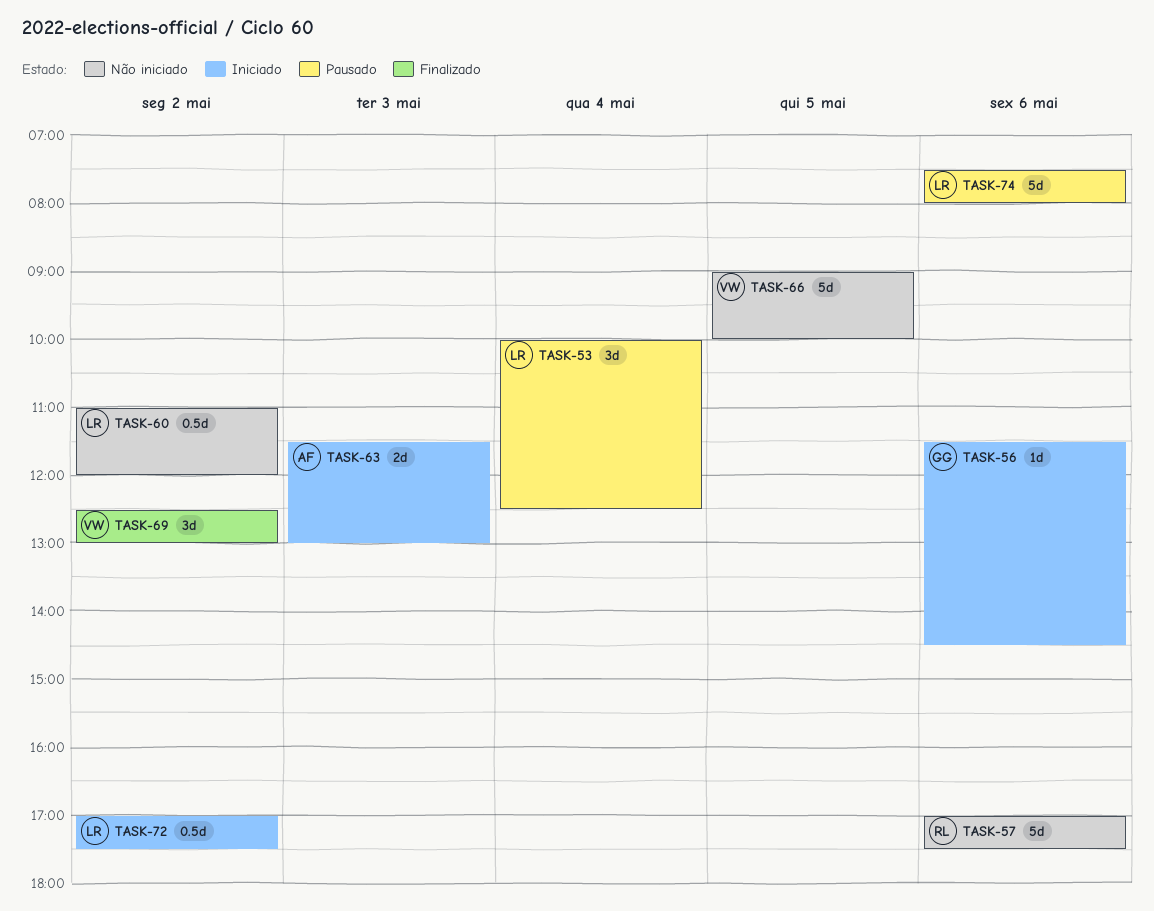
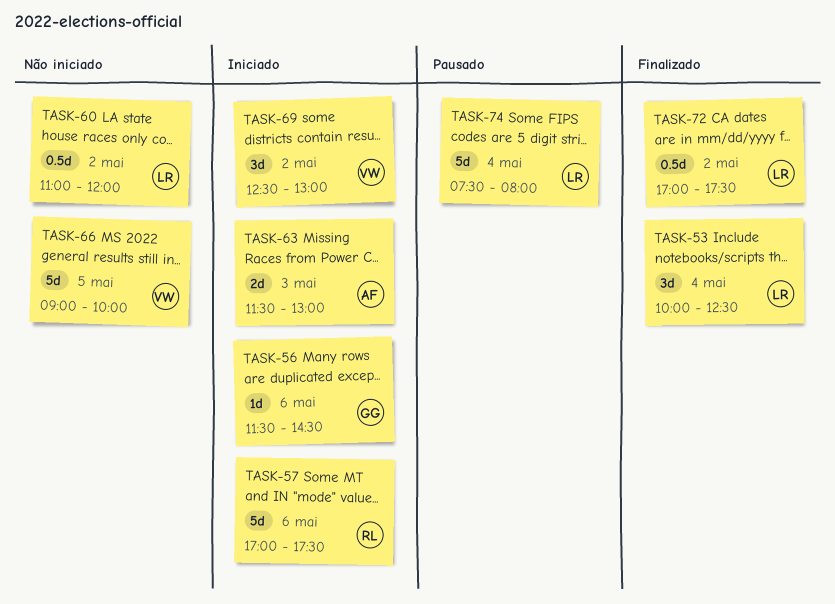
TASK-53, status: Pausado -> Finalizado
TASK-57, status: Não iniciado -> Iniciado
TASK-69, status: Finalizado -> Iniciado
TASK-72, status: Iniciado -> Finalizado
TASK-74, day: May 6 -> May 4

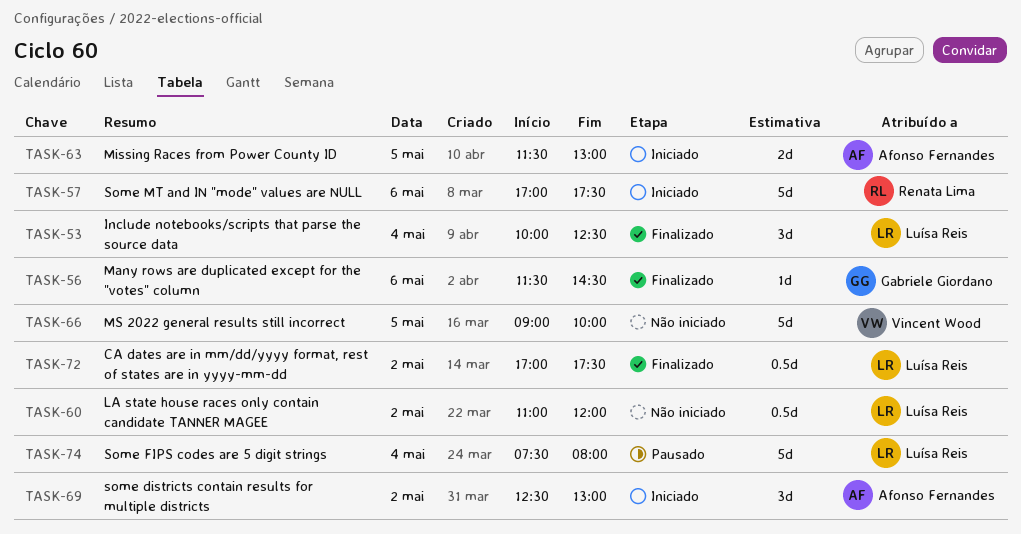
TASK-56, status: Iniciado -> Finalizado
TASK-63, day: May 3 -> May 5
TASK-69, owner: Vincent Wood -> Afonso Fernandes

